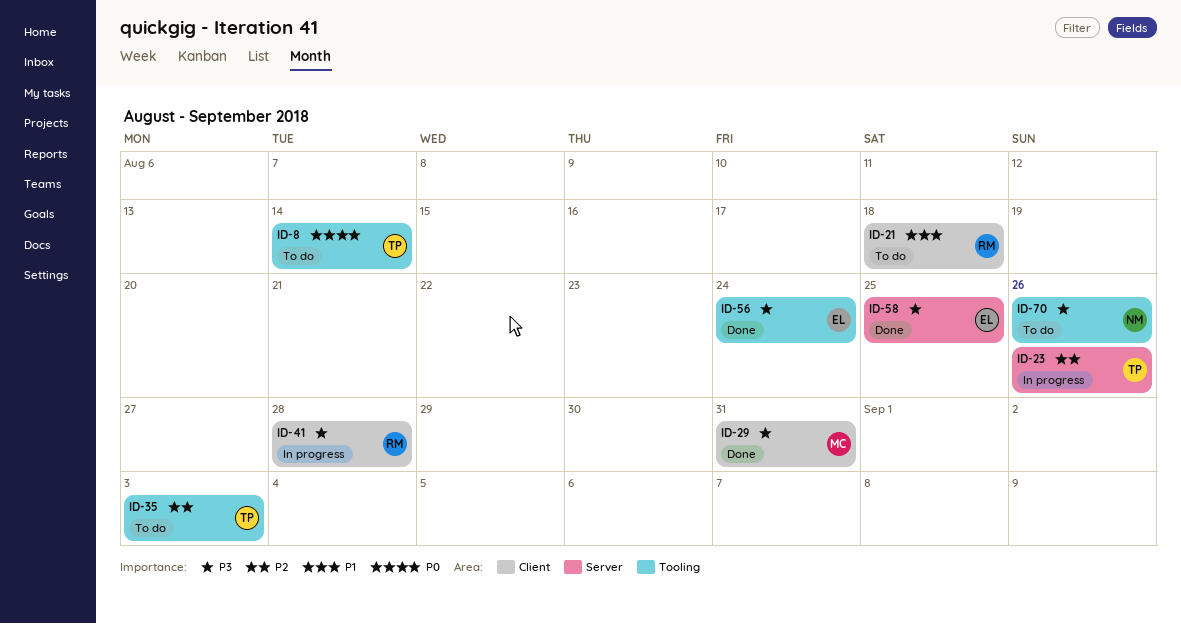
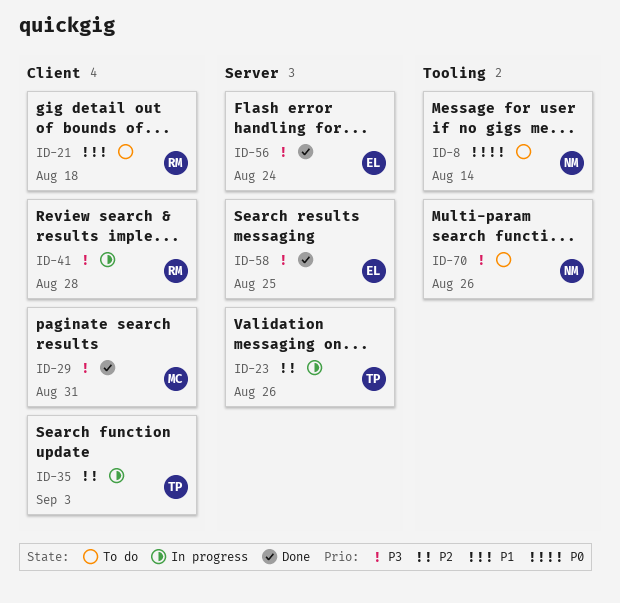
ID-8, owner: TP -> NM
ID-35, status: To do -> In progress
ID-35, label: Tooling -> Client
ID-56, label: Tooling -> Server

